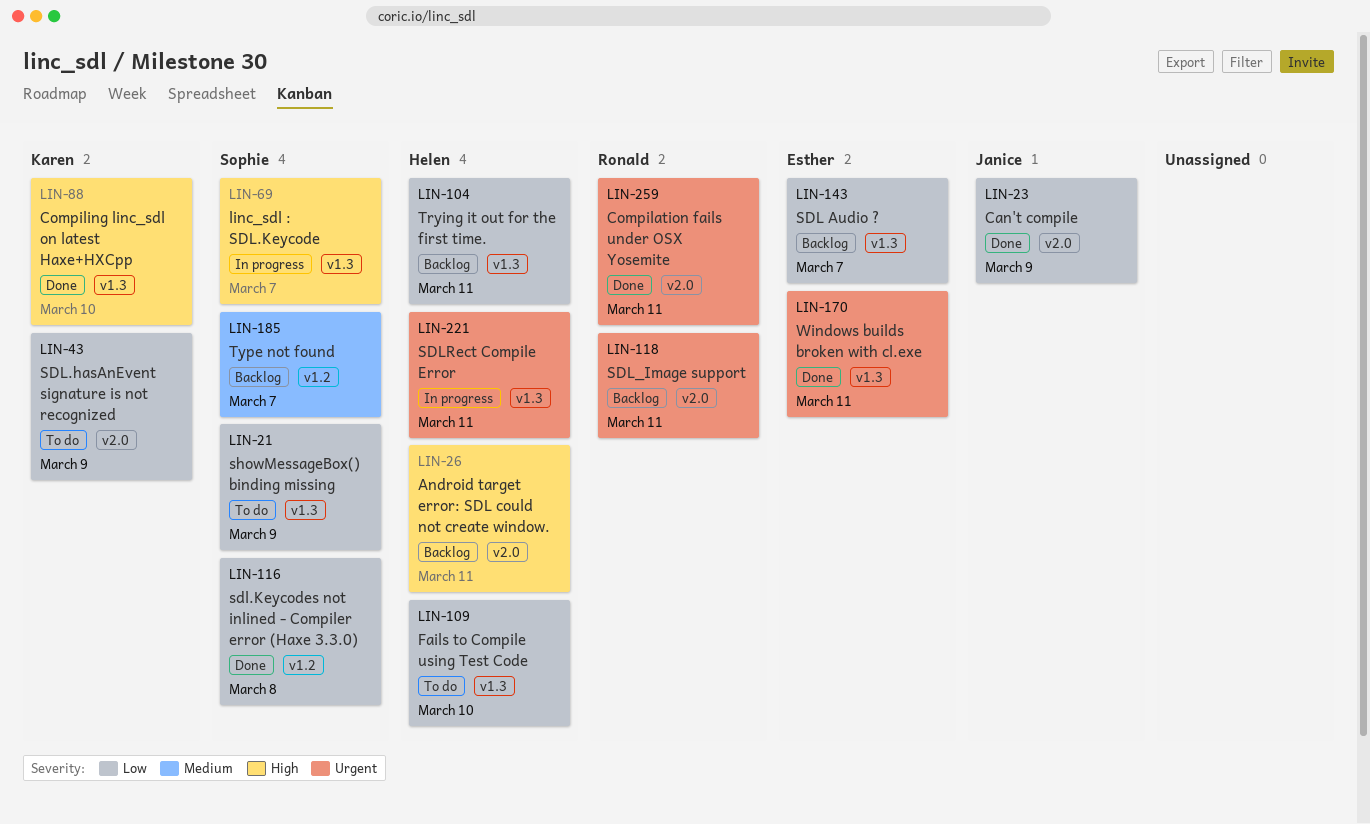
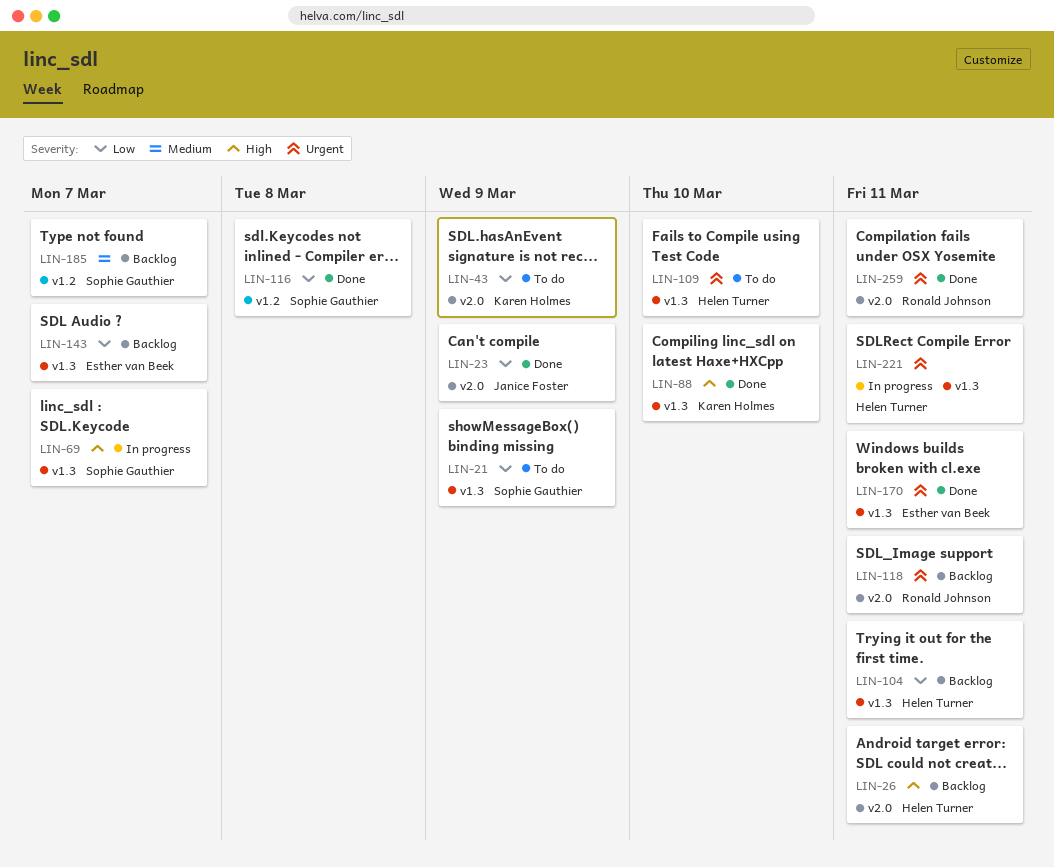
LIN-109, priority: Low -> Urgent

